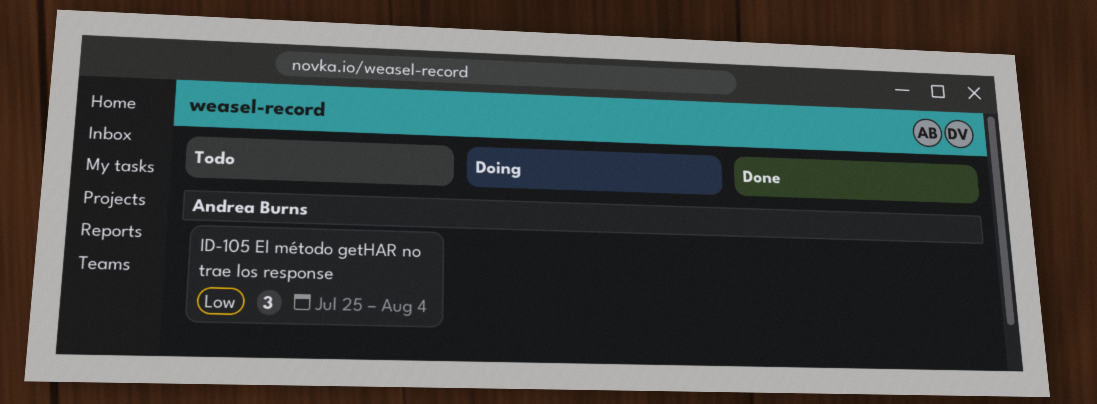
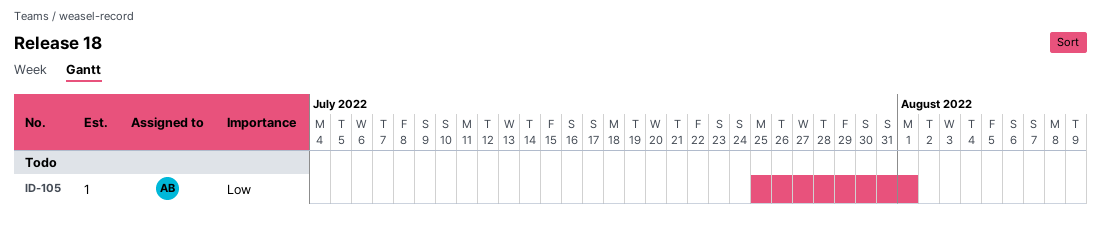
ID-105, estimate: 3 -> 1
ID-105, due: Aug 4 -> Aug 1

